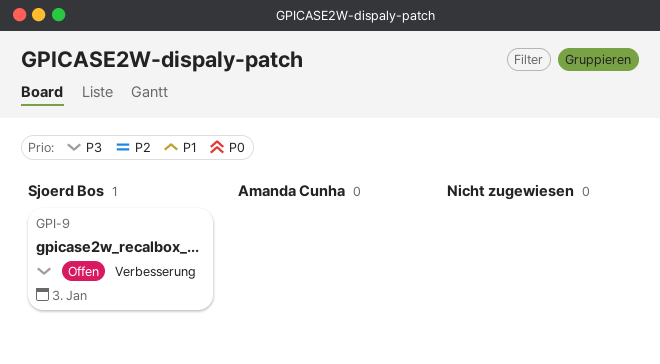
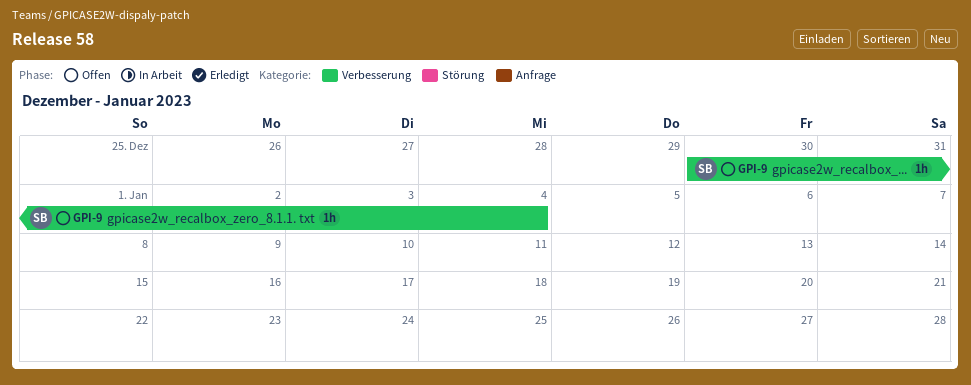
GPI-9, due: Jan 3 -> Jan 4

